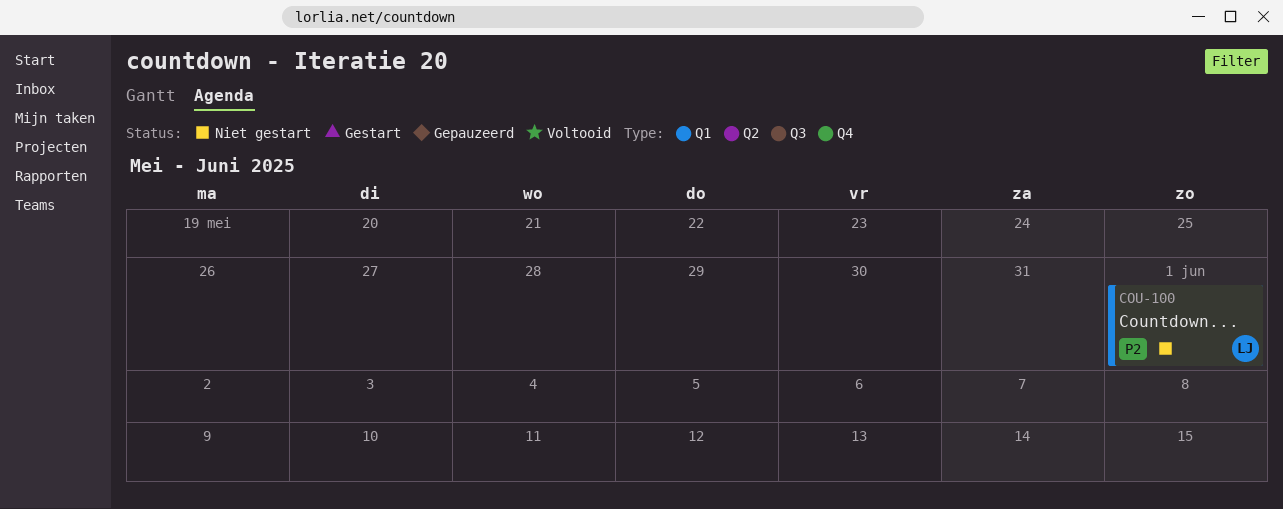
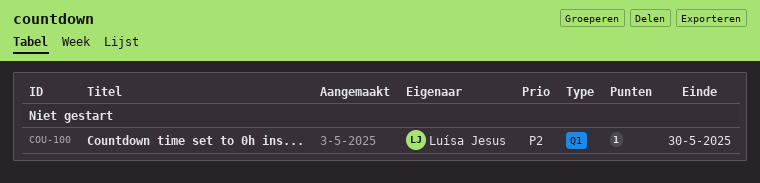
COU-100, due: Jun 1 -> May 30

